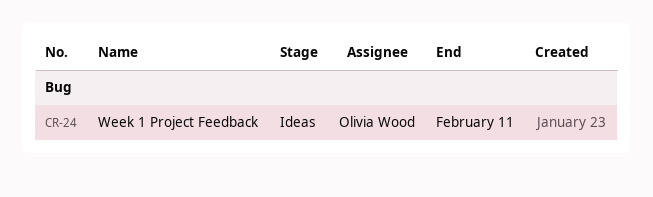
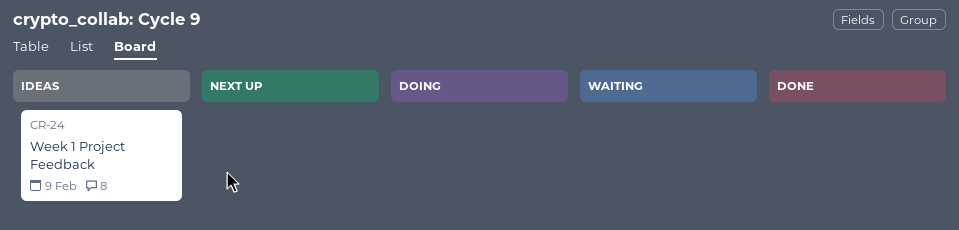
CR-24, due: Feb 11 -> Feb 9

